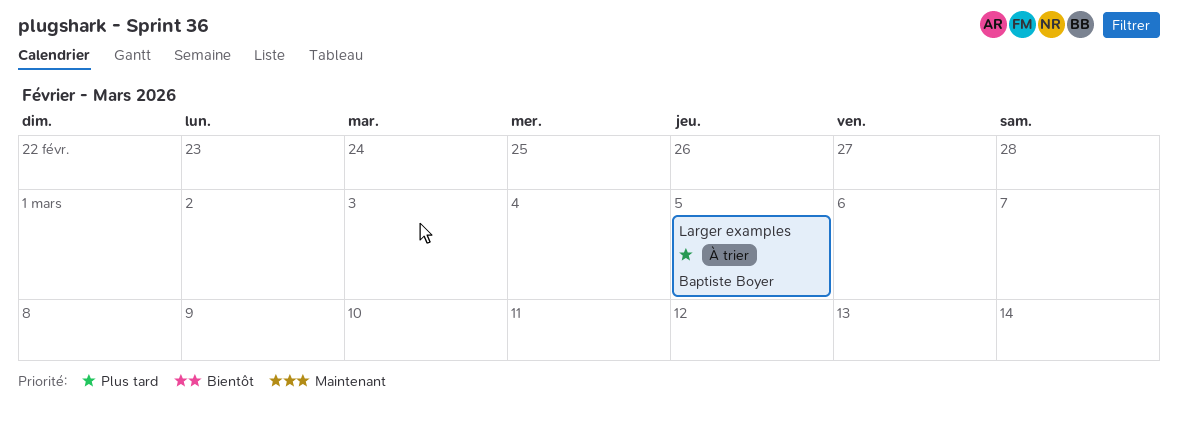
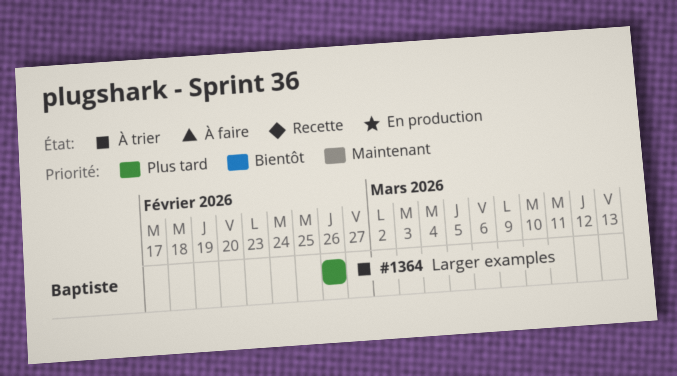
Larger examples, due: Mar 5 -> Feb 26

